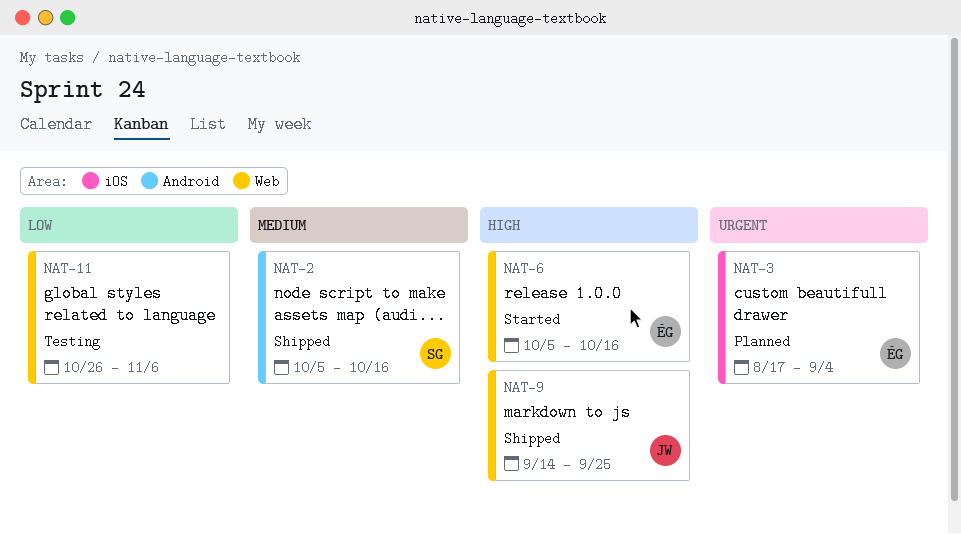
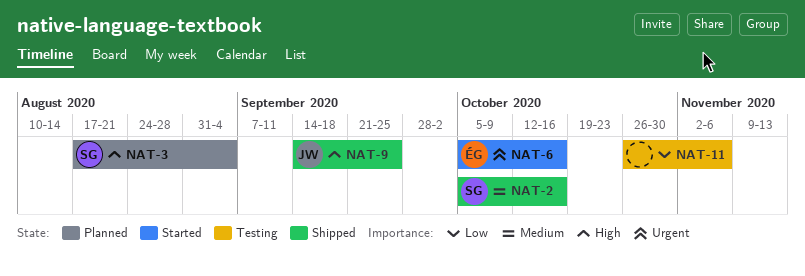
NAT-3, owner: ÉG -> SG
NAT-3, priority: Urgent -> High
NAT-6, priority: High -> Urgent

